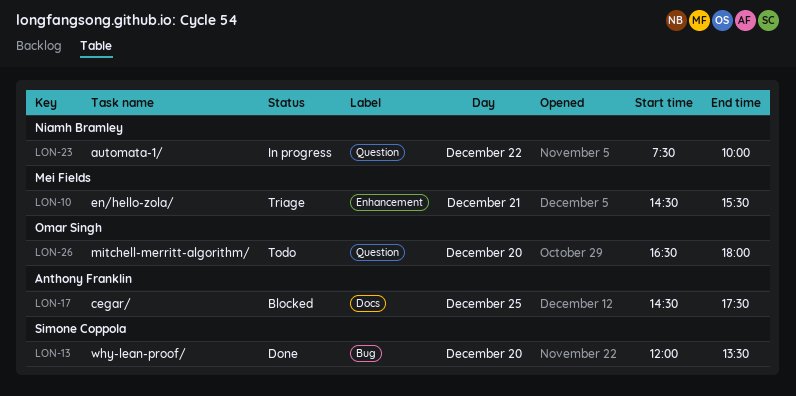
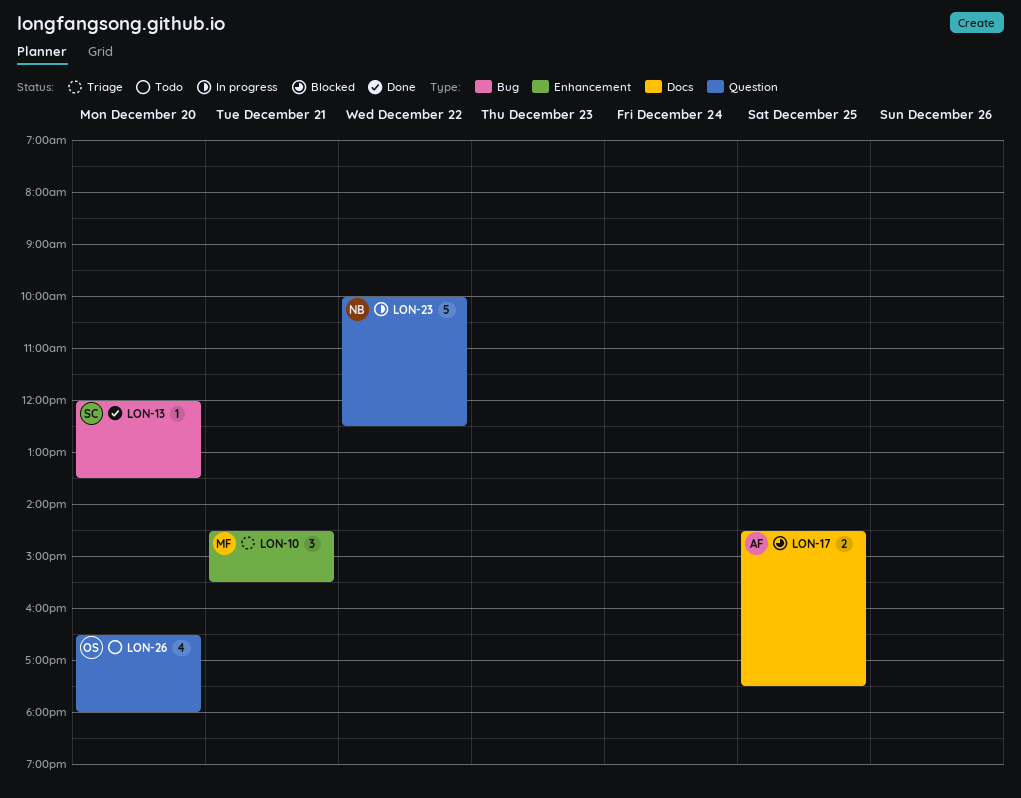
LON-23, begins: 07:30 -> 10:00
LON-23, ends: 10:00 -> 12:30

